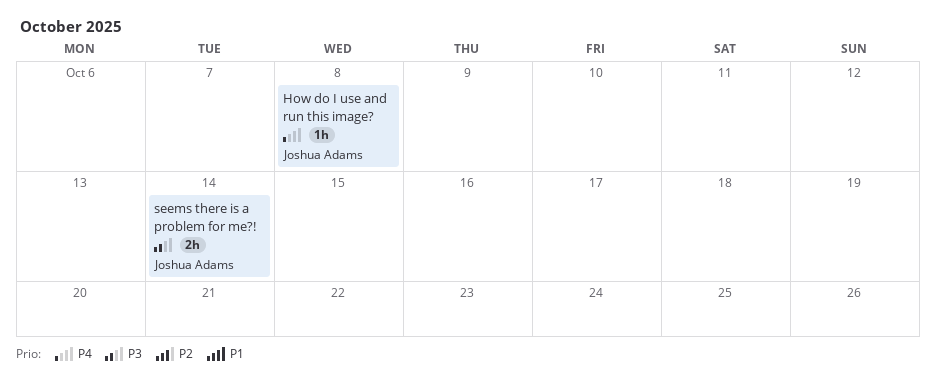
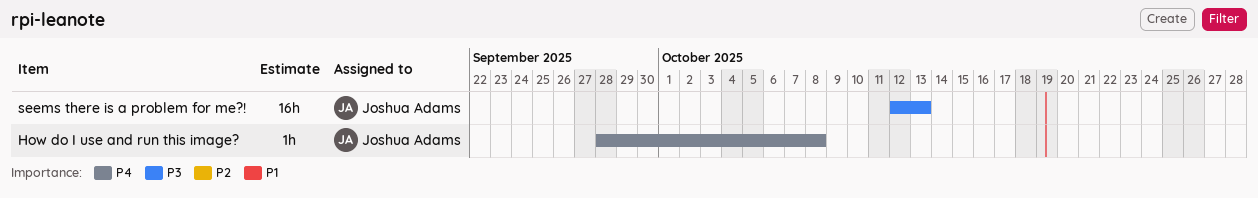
seems there is a problem for me?!, estimate: 2h -> 16h
seems there is a problem for me?!, due: Oct 14 -> Oct 13

